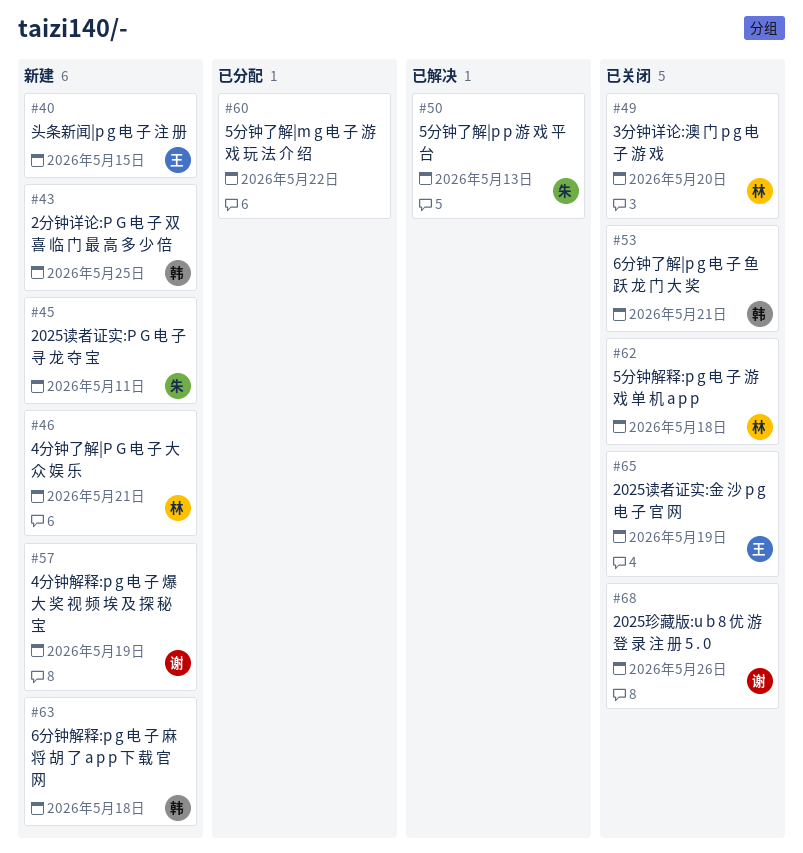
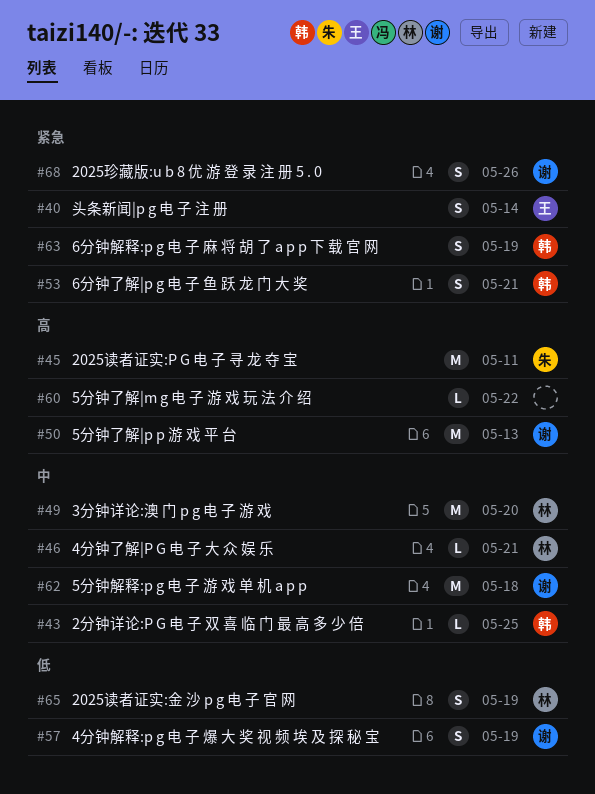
#40, due: May 15 -> May 14
#50, owner: 朱 -> 谢
#62, owner: 林 -> 谢
#63, due: May 18 -> May 19
#65, owner: 王 -> 林

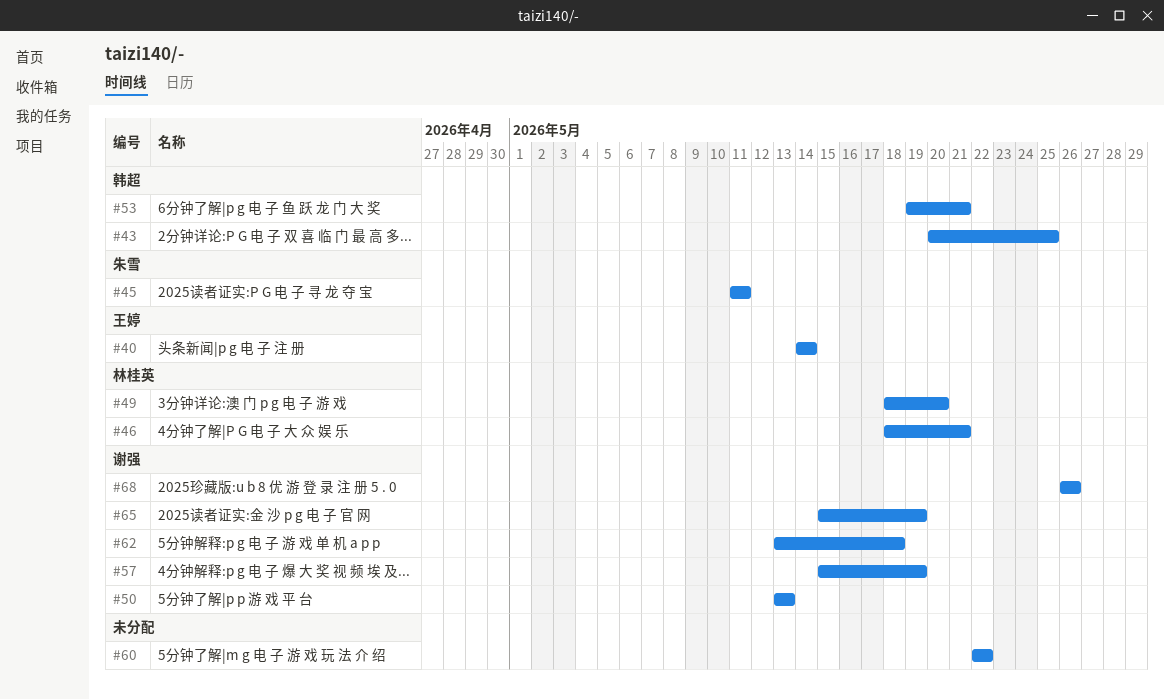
#63: present -> none
#65, owner: 林桂英 -> 谢强

